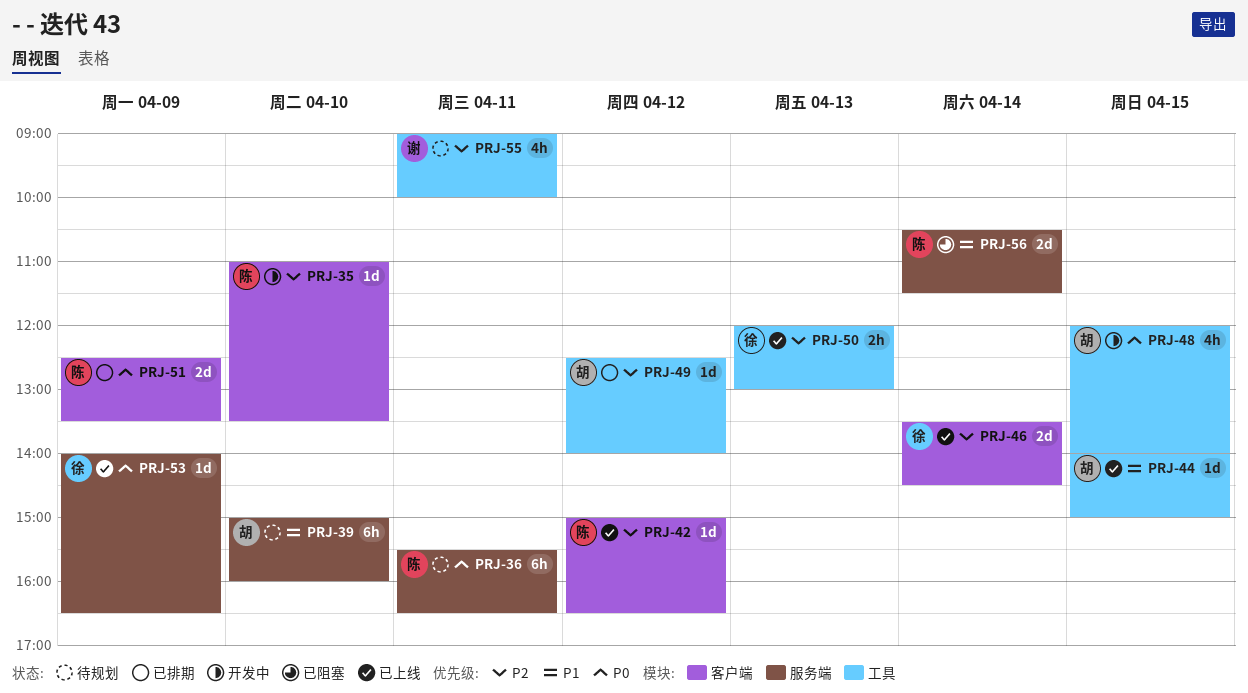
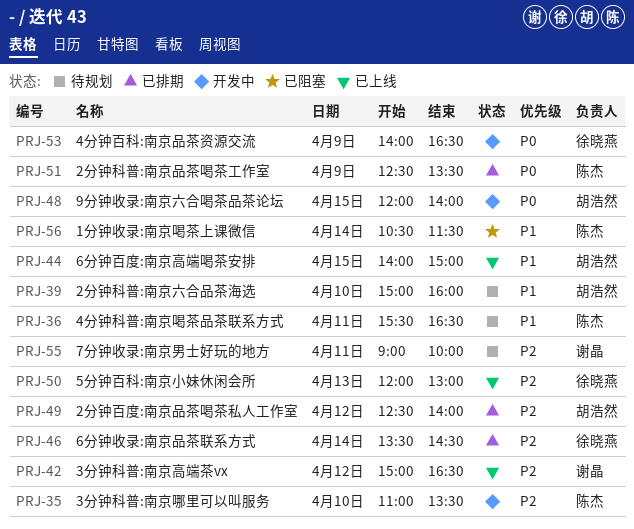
PRJ-36, priority: P0 -> P1
PRJ-42, owner: 陈杰 -> 谢晶
PRJ-46, status: 已上线 -> 已排期
PRJ-53, status: 已上线 -> 开发中

